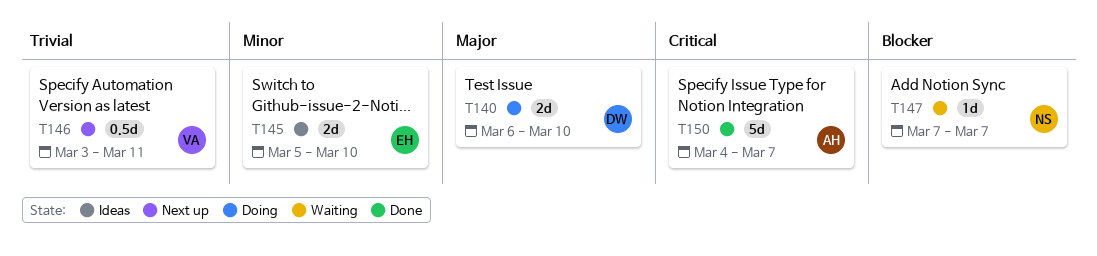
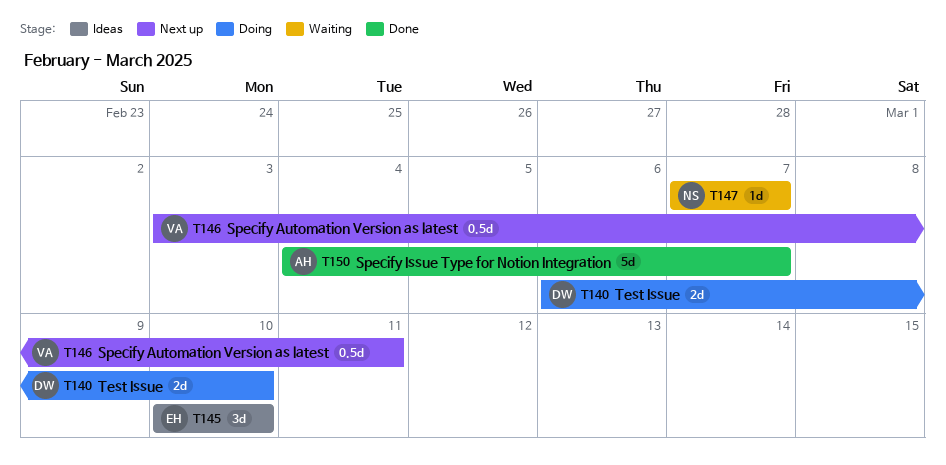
T145, estimate: 2d -> 3d
T145, start: Mar 5 -> Mar 10

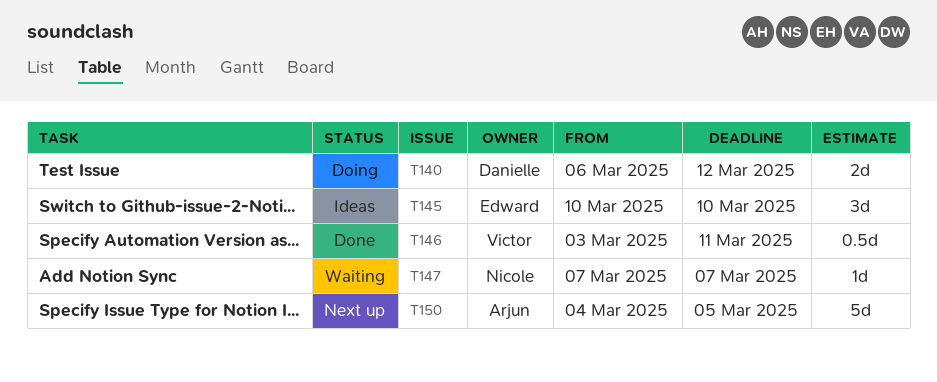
T140, due: Mar 10 -> Mar 12
T146, status: Next up -> Done
T150, status: Done -> Next up
T150, due: Mar 7 -> Mar 5

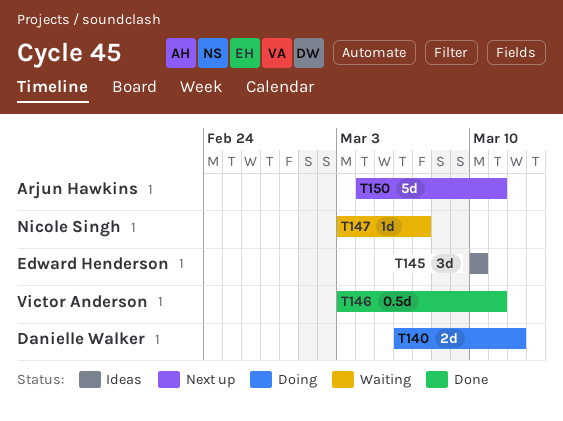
T147, start: Mar 7 -> Mar 3
T150, due: Mar 5 -> Mar 11

